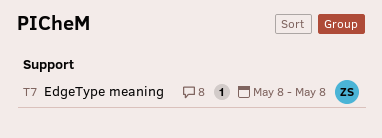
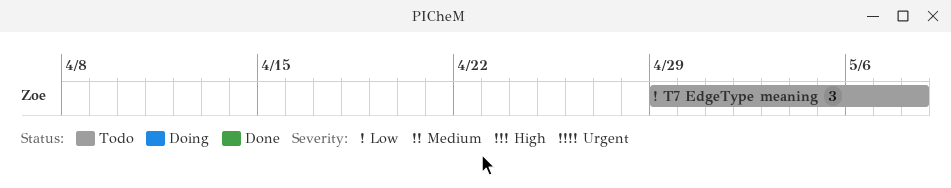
T7, estimate: 1 -> 3
T7, start: May 8 -> Apr 29

